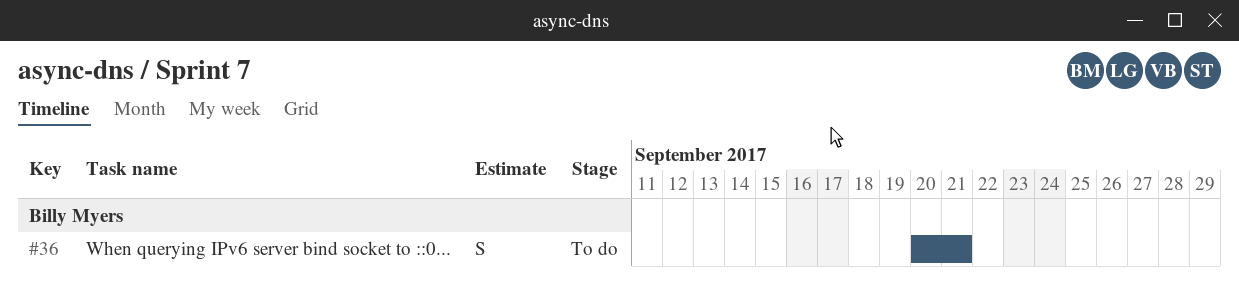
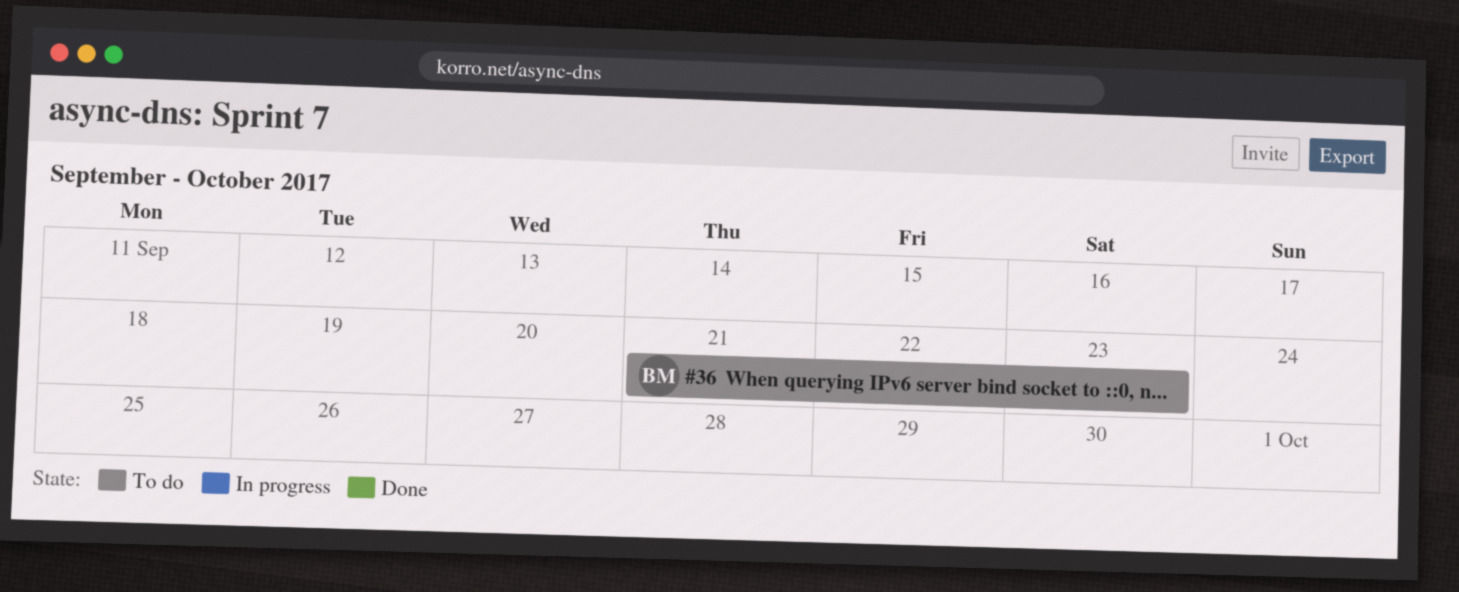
#36, start: Sep 20 -> Sep 21
#36, due: Sep 21 -> Sep 23

